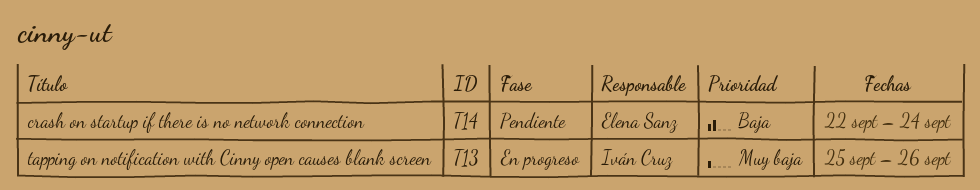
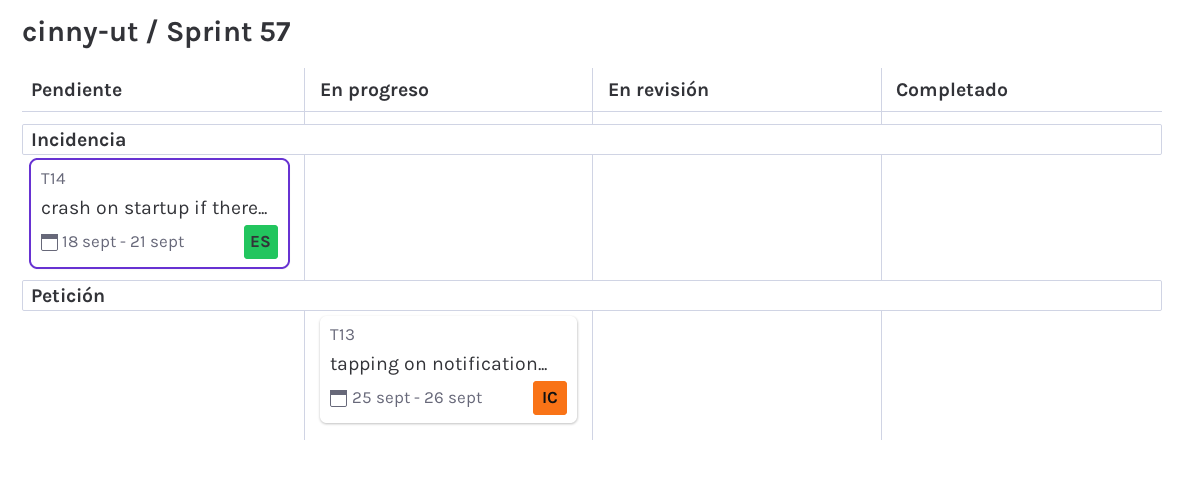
T14, start: Sep 22 -> Sep 18
T14, due: Sep 24 -> Sep 21

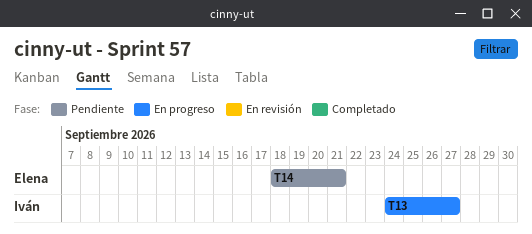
T13, start: Sep 25 -> Sep 24
T13, due: Sep 26 -> Sep 27

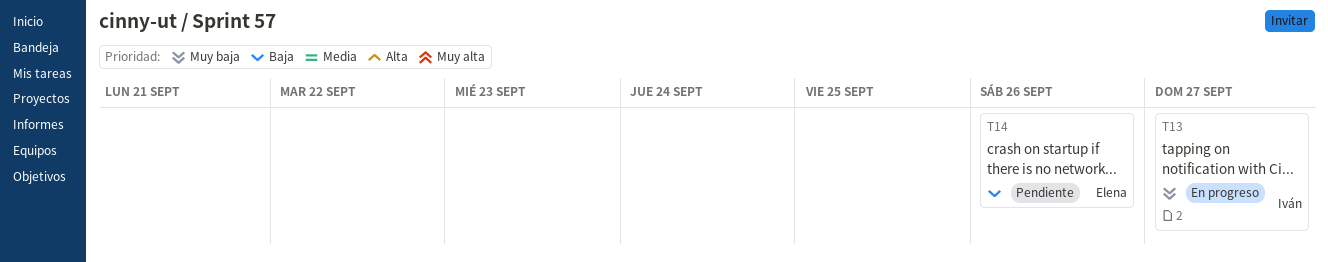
T14, due: Sep 21 -> Sep 26

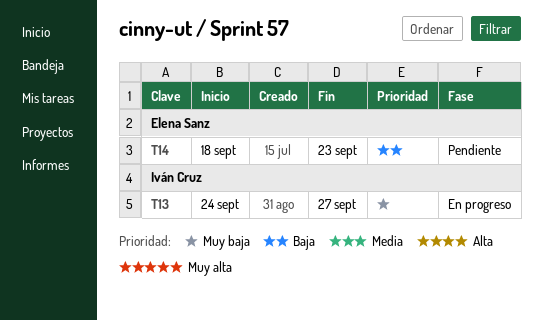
T14, due: Sep 26 -> Sep 23

